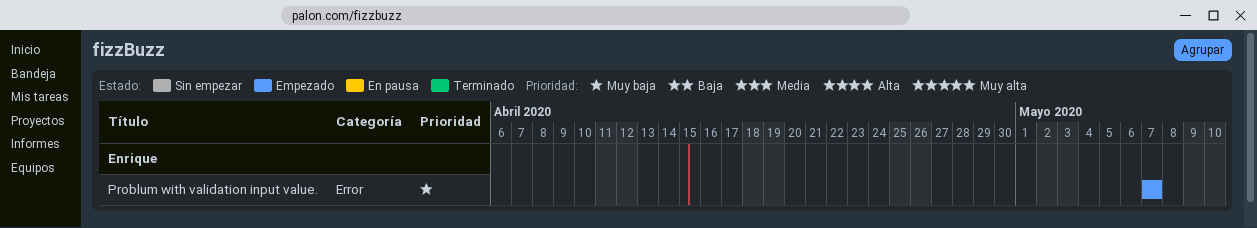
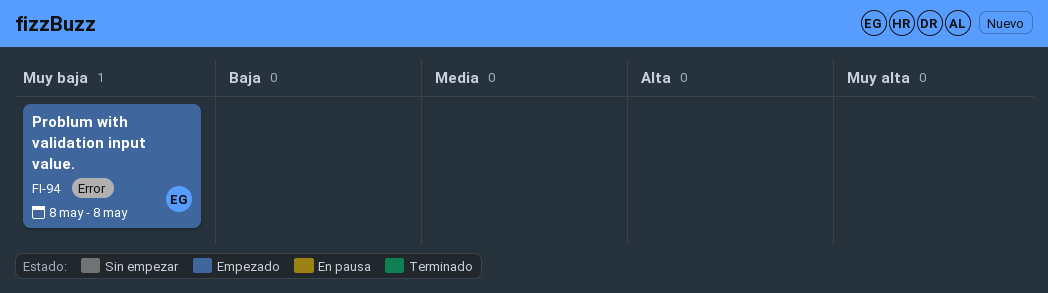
Problum with validation input value., start: May 7 -> May 8
Problum with validation input value., due: May 7 -> May 8

